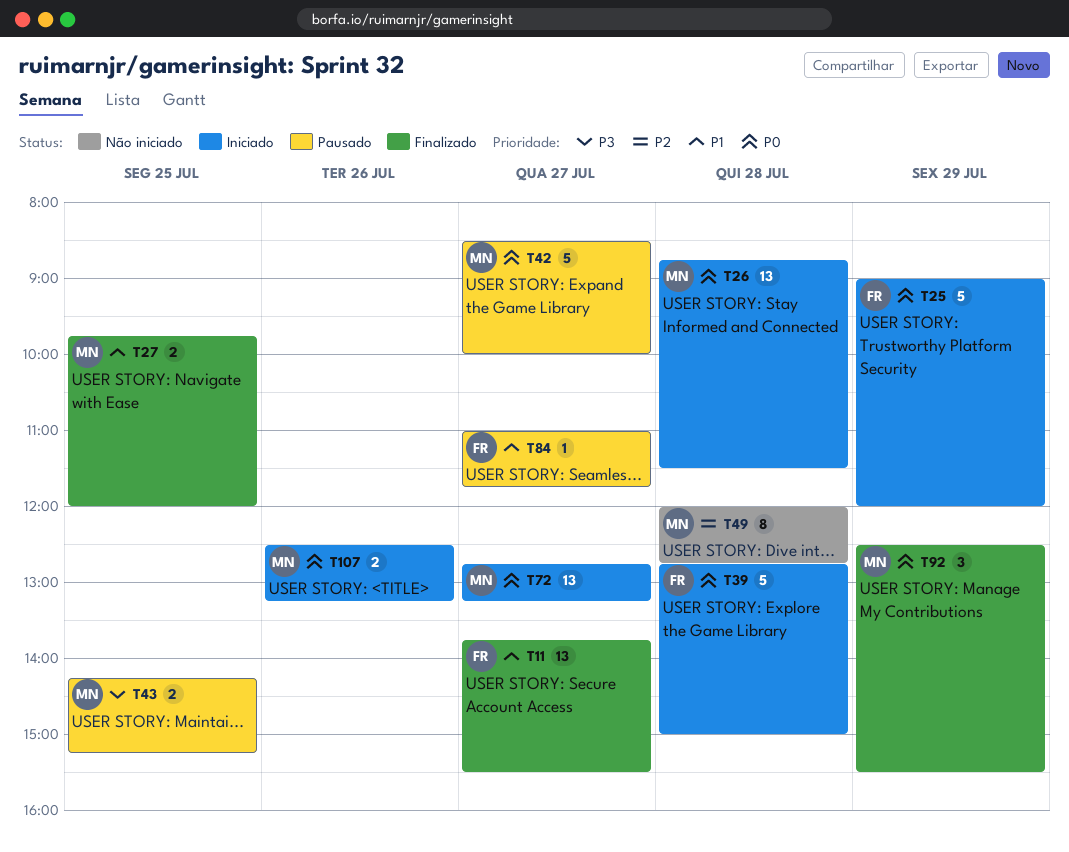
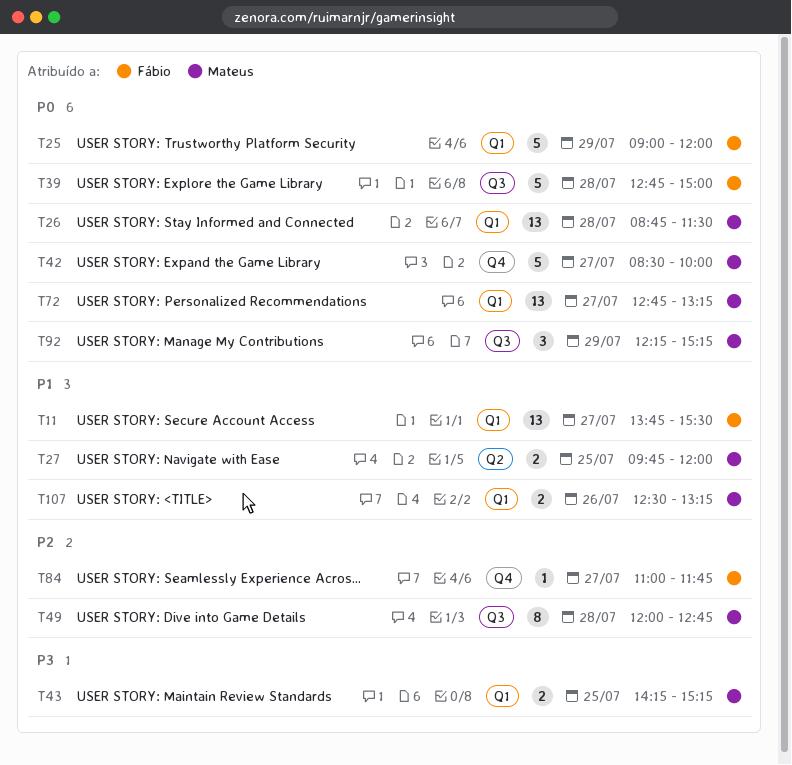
T84, priority: P1 -> P2
T92, begins: 12:30 -> 12:15
T92, ends: 15:30 -> 15:15
T107, priority: P0 -> P1

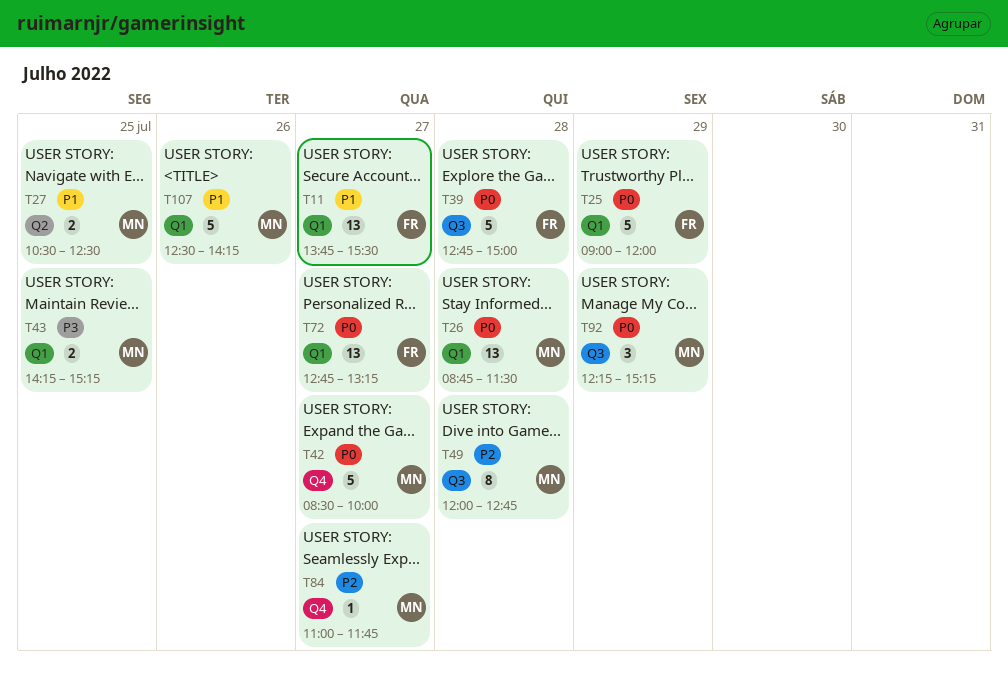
T27, begins: 09:45 -> 10:30
T27, ends: 12:00 -> 12:30
T72, owner: Mateus -> Fábio
T84, owner: Fábio -> Mateus
T107, estimate: 2 -> 5
T107, ends: 13:15 -> 14:15

